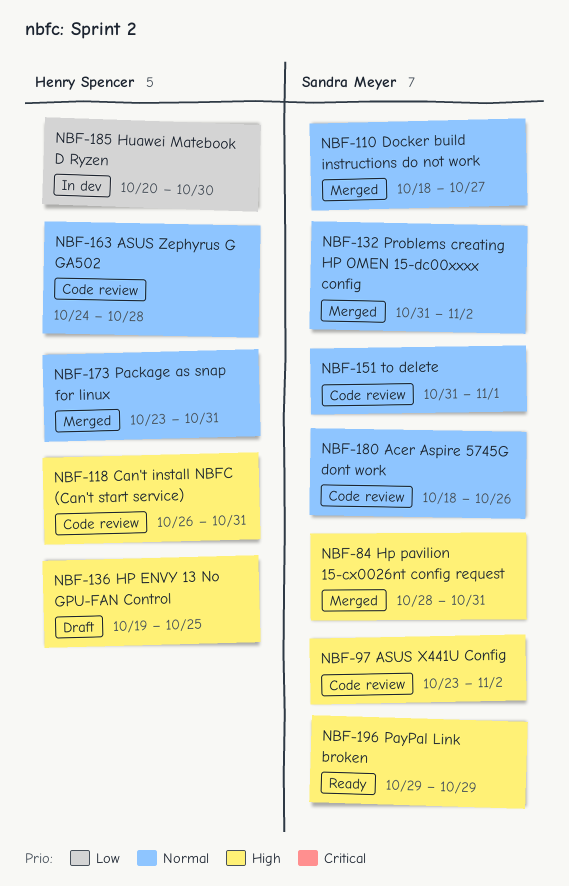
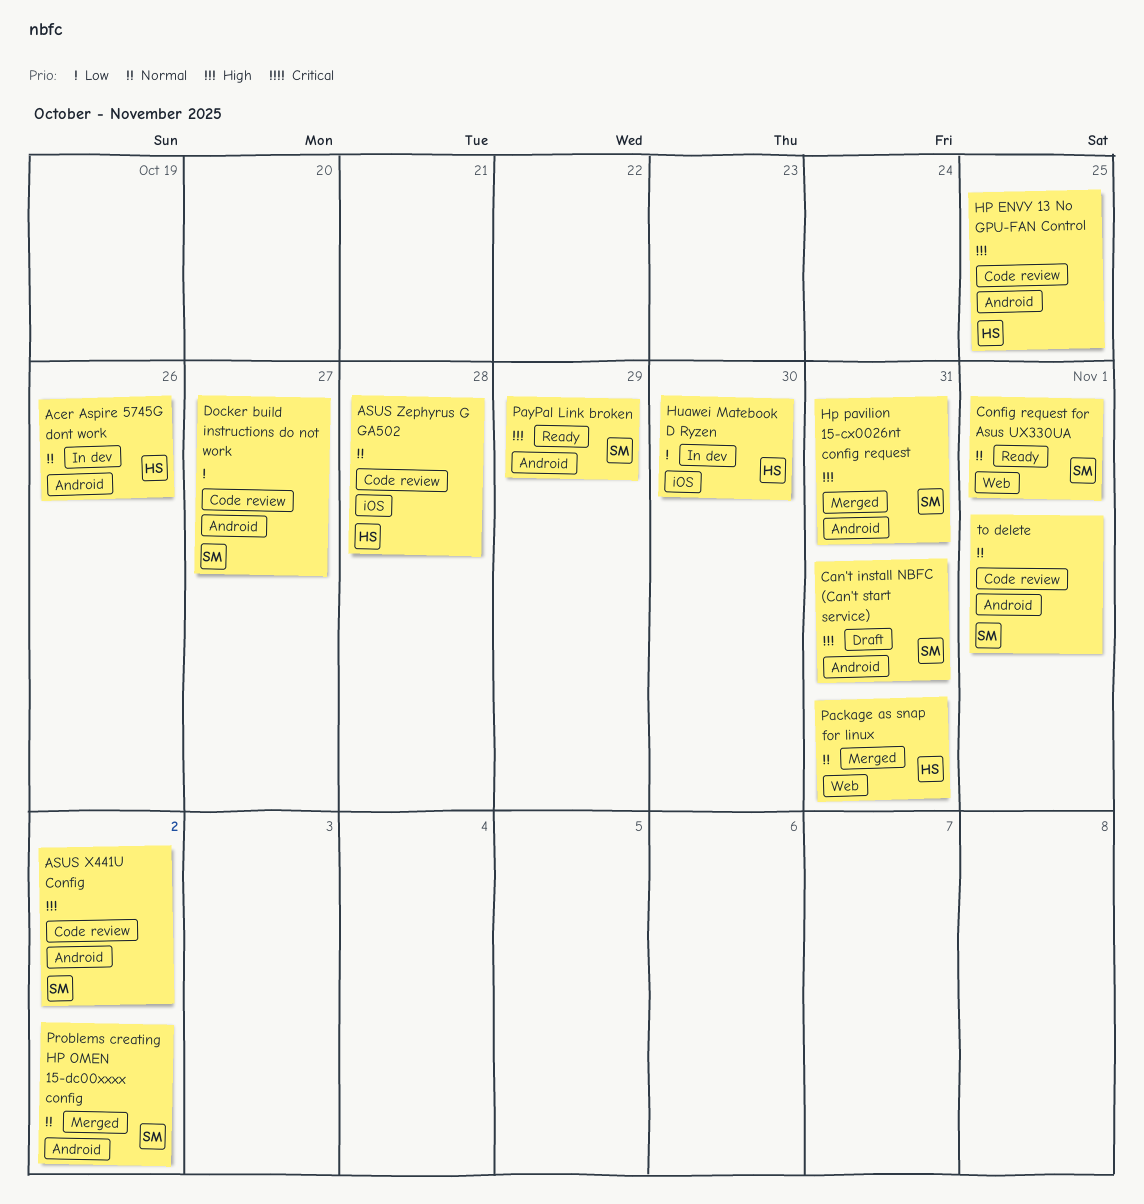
Acer Aspire 5745G dont work, status: Code review -> In dev
Acer Aspire 5745G dont work, owner: Sandra Meyer -> Henry Spencer
Can't install NBFC (Can't start service), status: Code review -> Draft
Can't install NBFC (Can't start service), owner: Henry Spencer -> Sandra Meyer
Config request for Asus UX330UA: none -> present
Docker build instructions do not work, status: Merged -> Code review
Docker build instructions do not work, priority: Normal -> Low
HP ENVY 13 No GPU-FAN Control, status: Draft -> Code review

